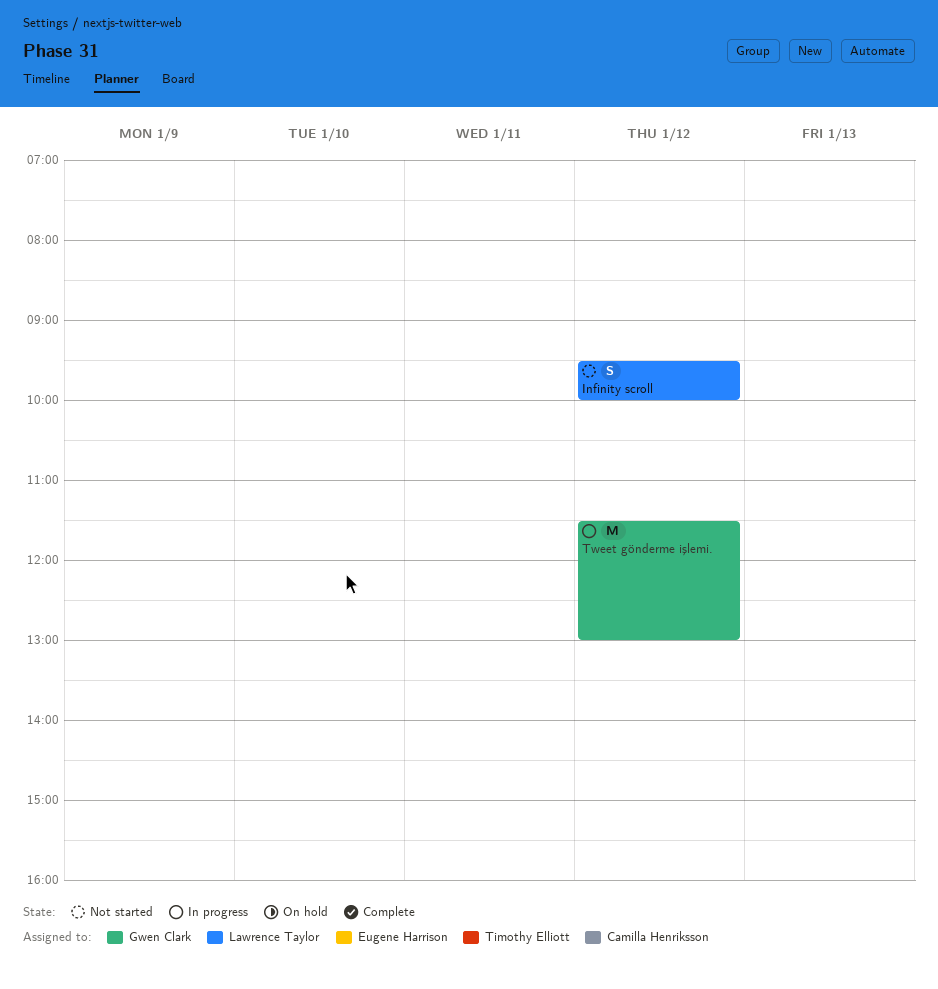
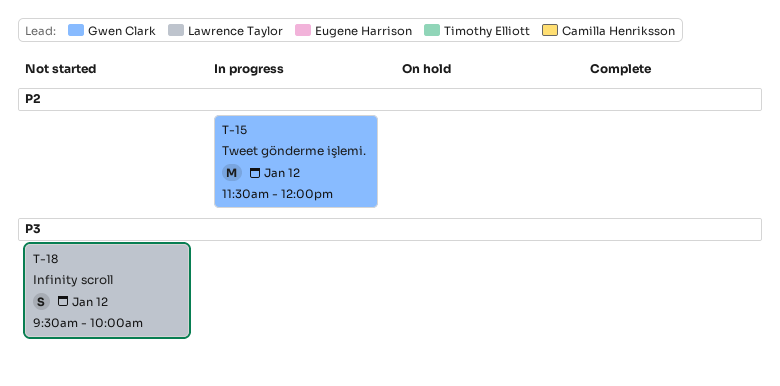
Tweet gönderme işlemi., ends: 13:00 -> 12:00

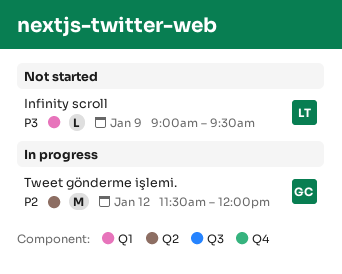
Infinity scroll, estimate: S -> L
Infinity scroll, day: Jan 12 -> Jan 9
Infinity scroll, begins: 09:30 -> 09:00
Infinity scroll, ends: 10:00 -> 09:30

